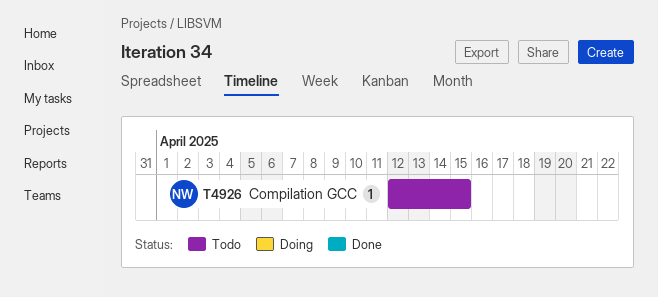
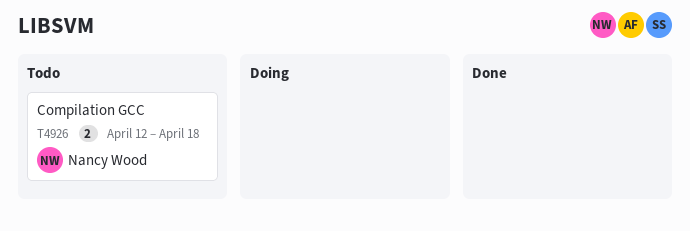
T4926, estimate: 1 -> 2
T4926, due: Apr 15 -> Apr 18

